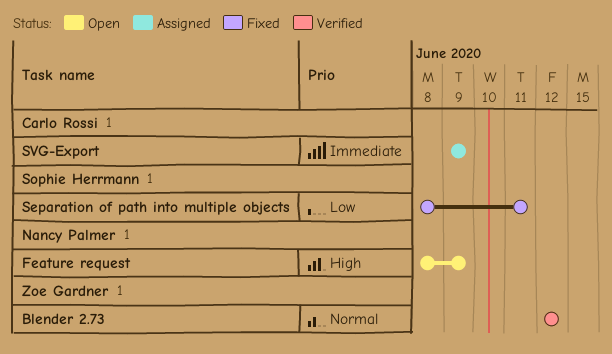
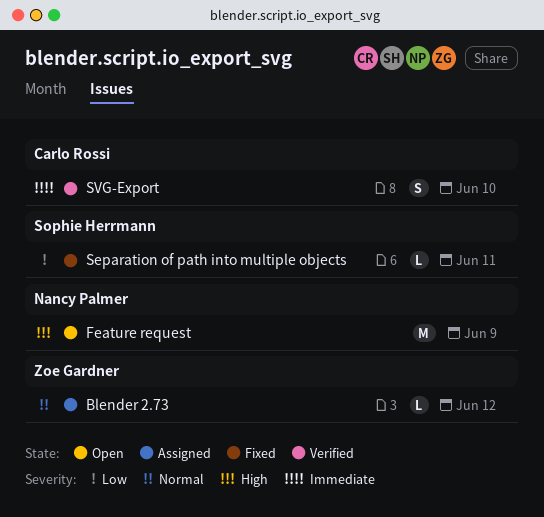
Blender 2.73, status: Verified -> Assigned
SVG-Export, status: Assigned -> Verified
SVG-Export, due: Jun 9 -> Jun 10

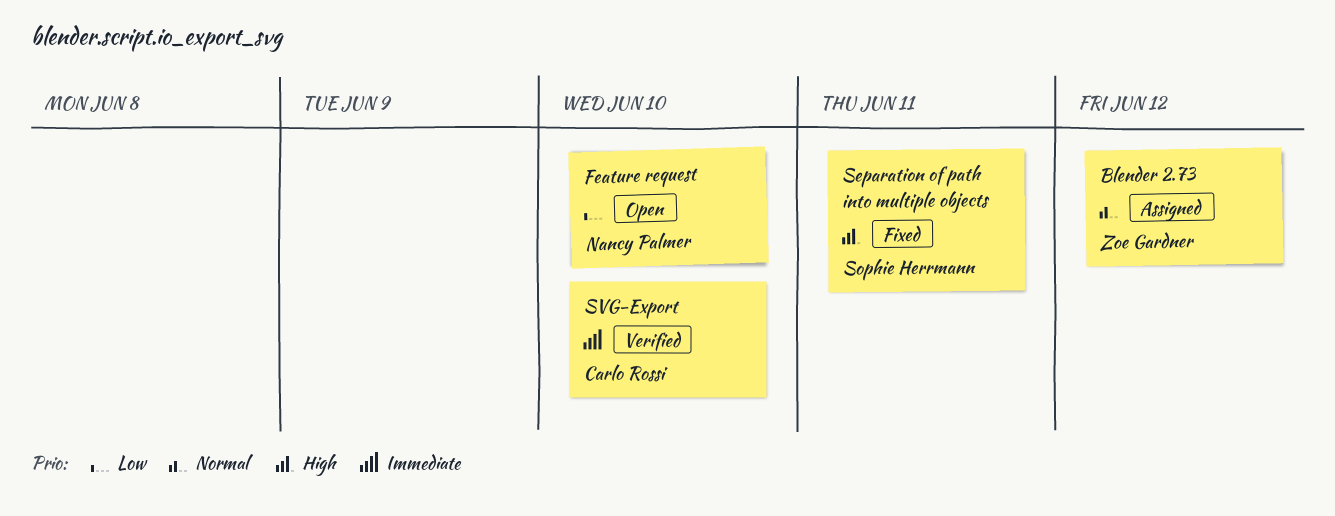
Feature request, priority: High -> Low
Feature request, due: Jun 9 -> Jun 10
Separation of path into multiple objects, priority: Low -> High

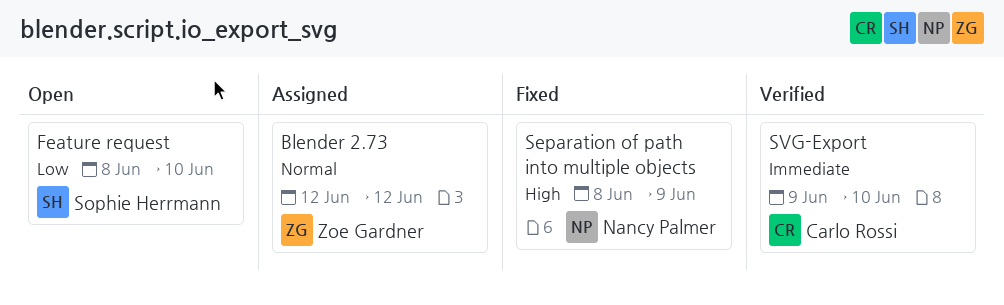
Feature request, owner: Nancy Palmer -> Sophie Herrmann
Separation of path into multiple objects, owner: Sophie Herrmann -> Nancy Palmer
Separation of path into multiple objects, due: Jun 11 -> Jun 9

